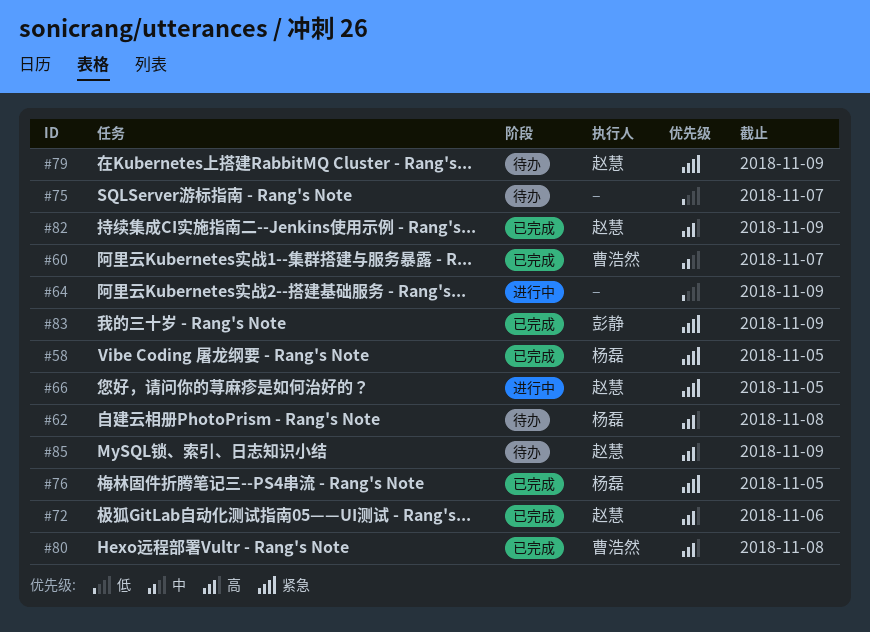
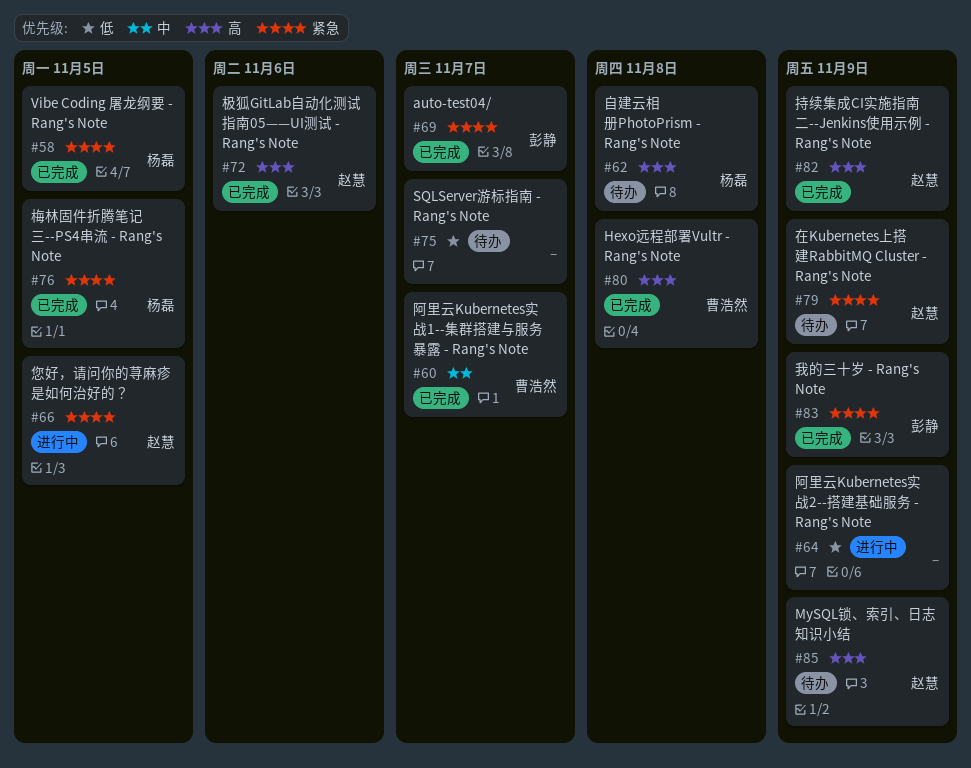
#69: none -> present

